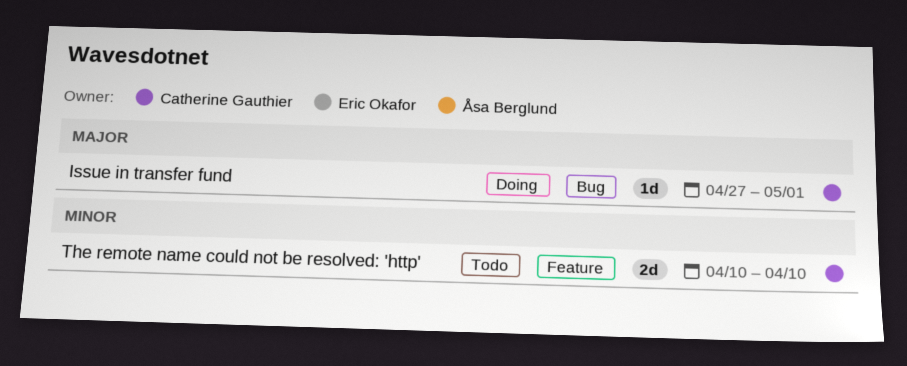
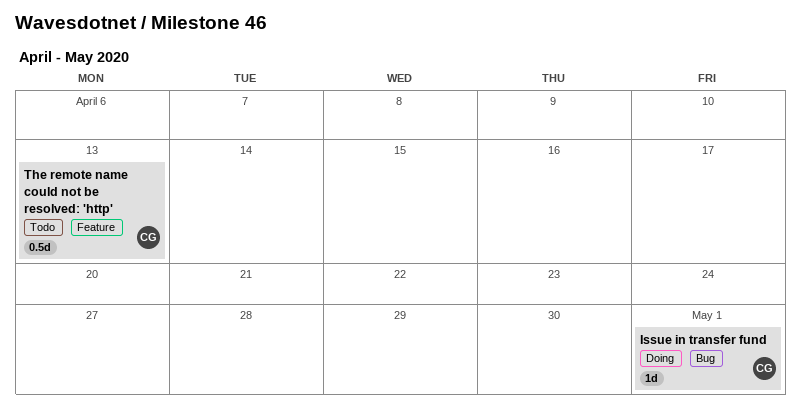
The remote name could not be resolved: 'http', estimate: 2d -> 0.5d
The remote name could not be resolved: 'http', due: Apr 10 -> Apr 13

